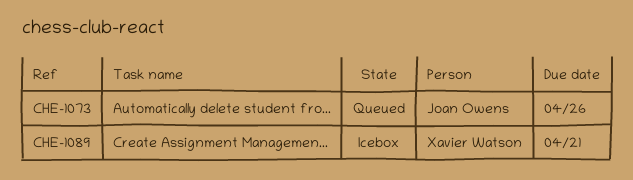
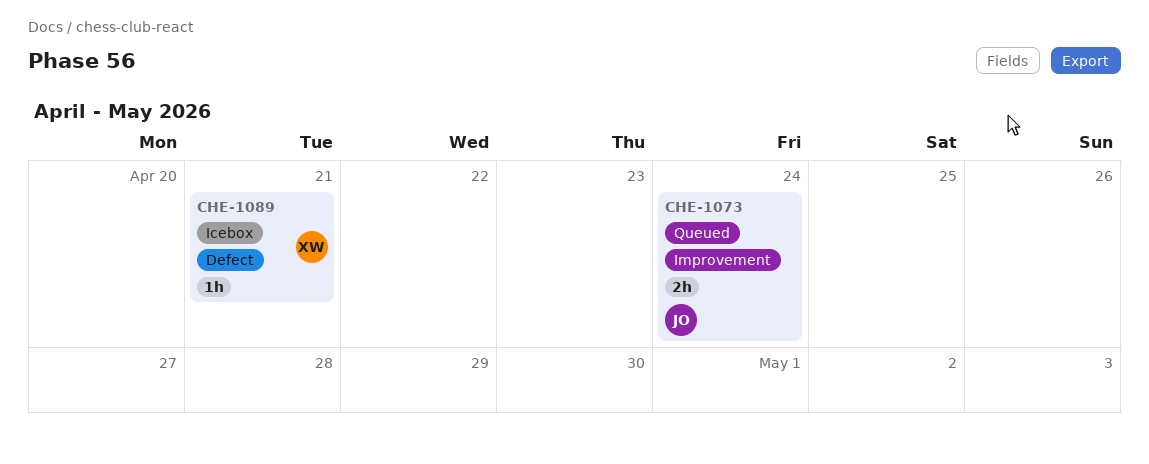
CHE-1073, due: Apr 26 -> Apr 24

